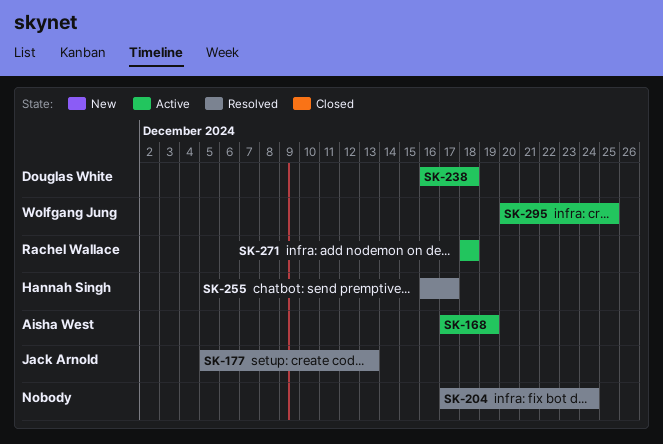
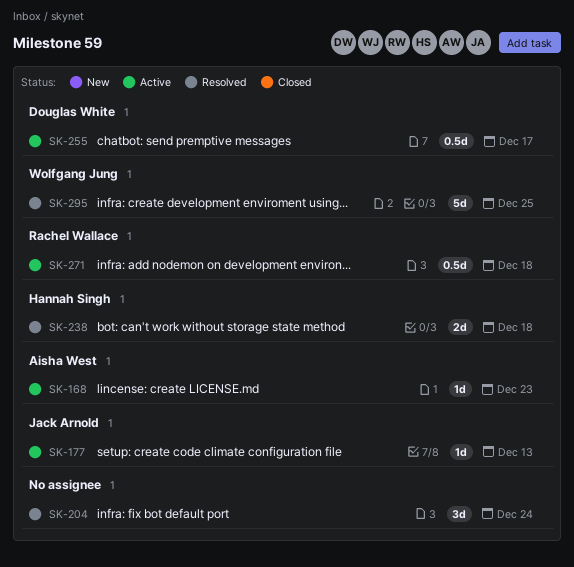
SK-168, due: Dec 19 -> Dec 23
SK-177, status: Resolved -> Active
SK-238, status: Active -> Resolved
SK-238, owner: Douglas White -> Hannah Singh
SK-255, status: Resolved -> Active
SK-255, owner: Hannah Singh -> Douglas White
SK-295, status: Active -> Resolved

